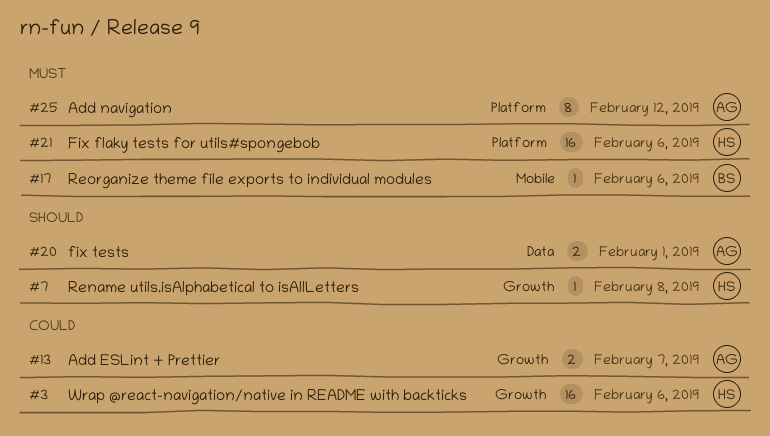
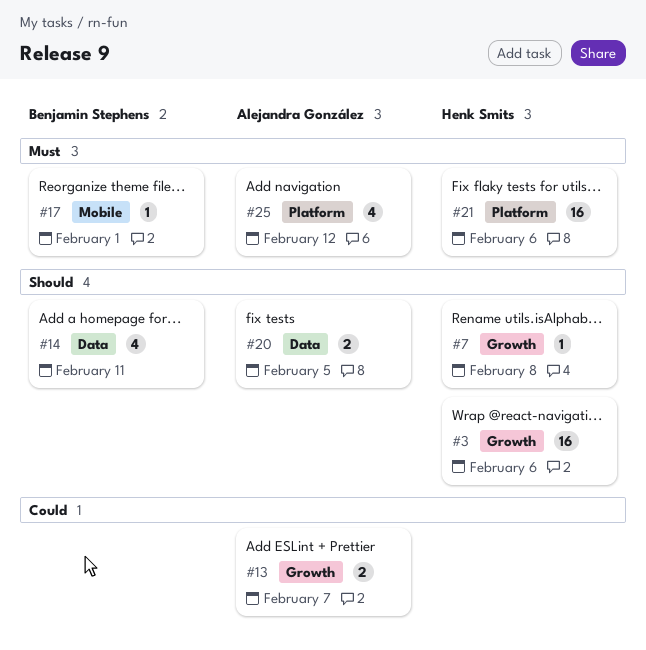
#3, priority: Could -> Should
#14: none -> present
#17, due: Feb 6 -> Feb 1
#20, due: Feb 1 -> Feb 5
#25, estimate: 8 -> 4

